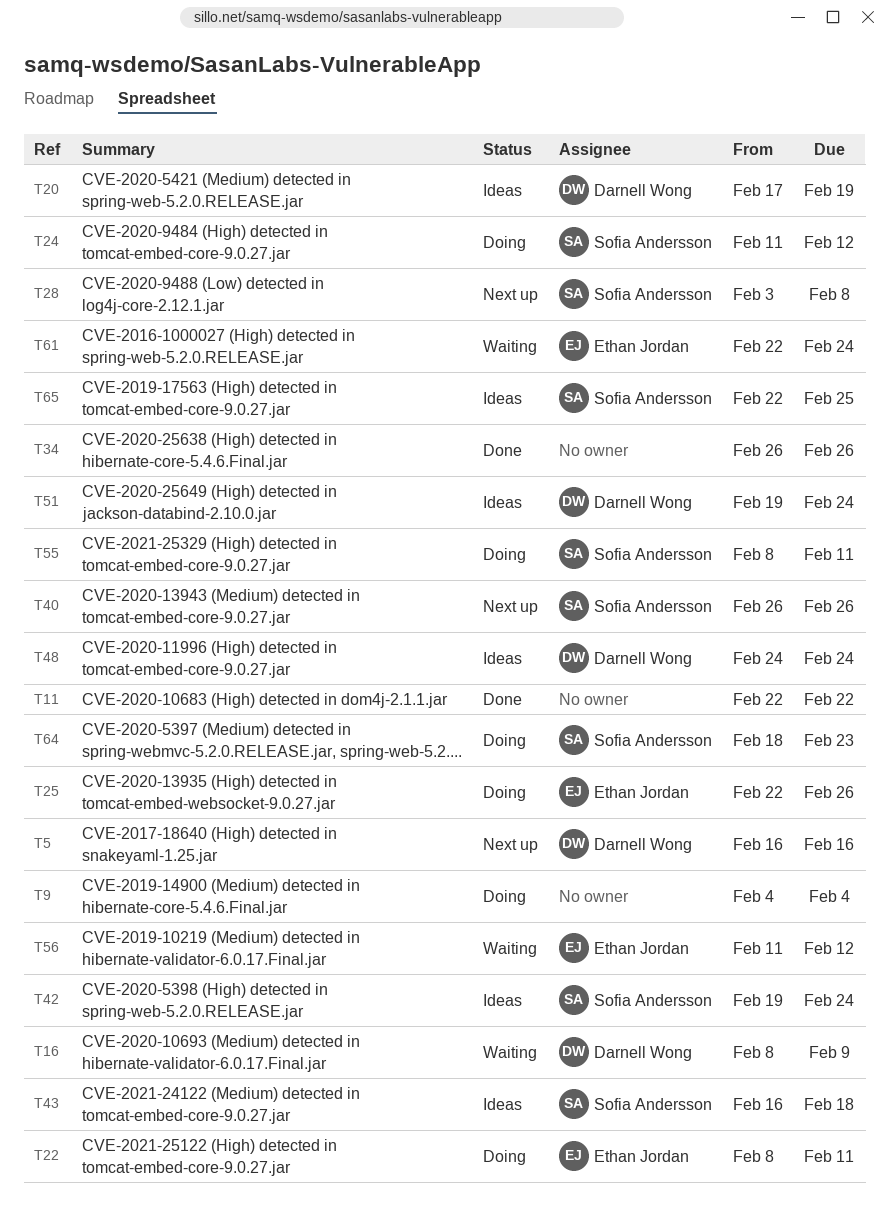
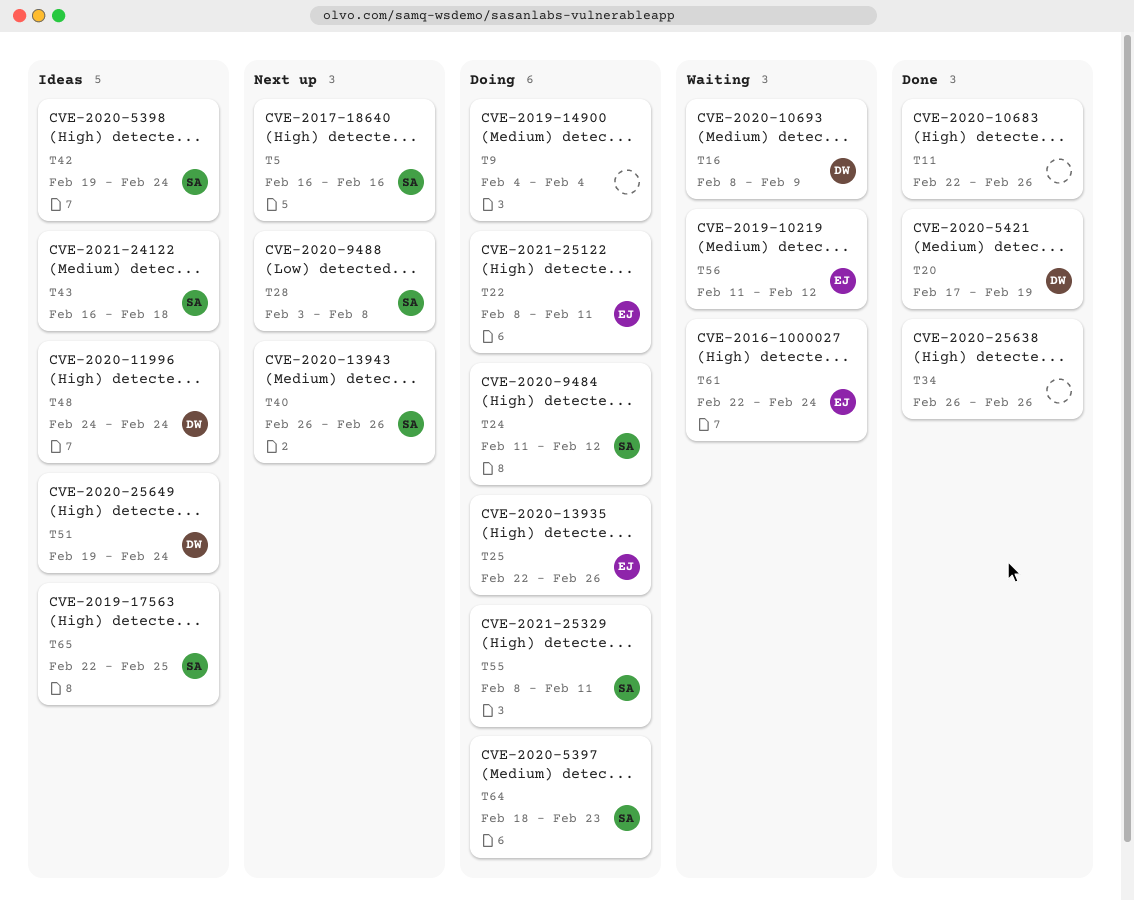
T5, owner: Darnell Wong -> Sofia Andersson
T11, due: Feb 22 -> Feb 26
T20, status: Ideas -> Done

